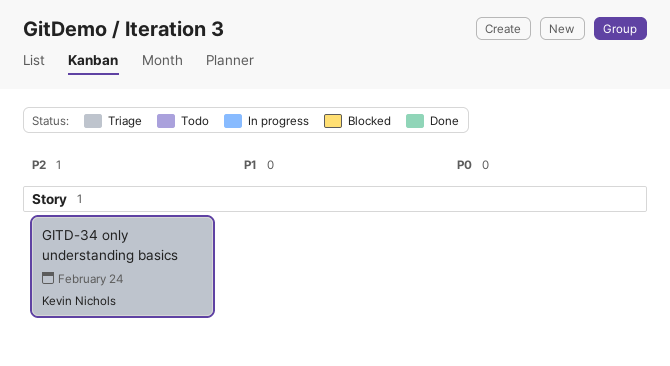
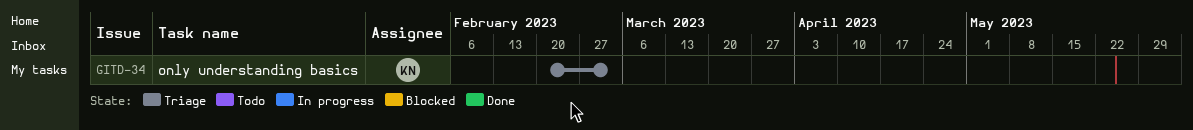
GITD-34, due: Feb 24 -> Mar 3

